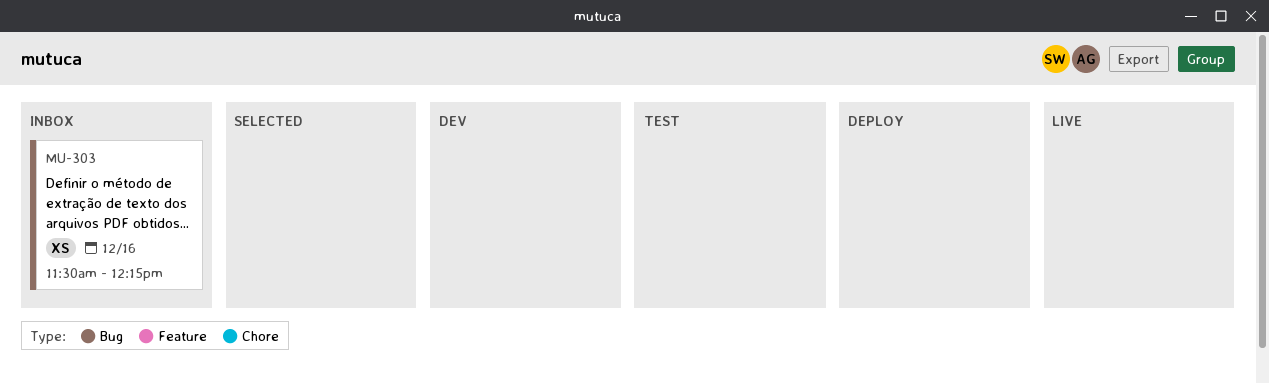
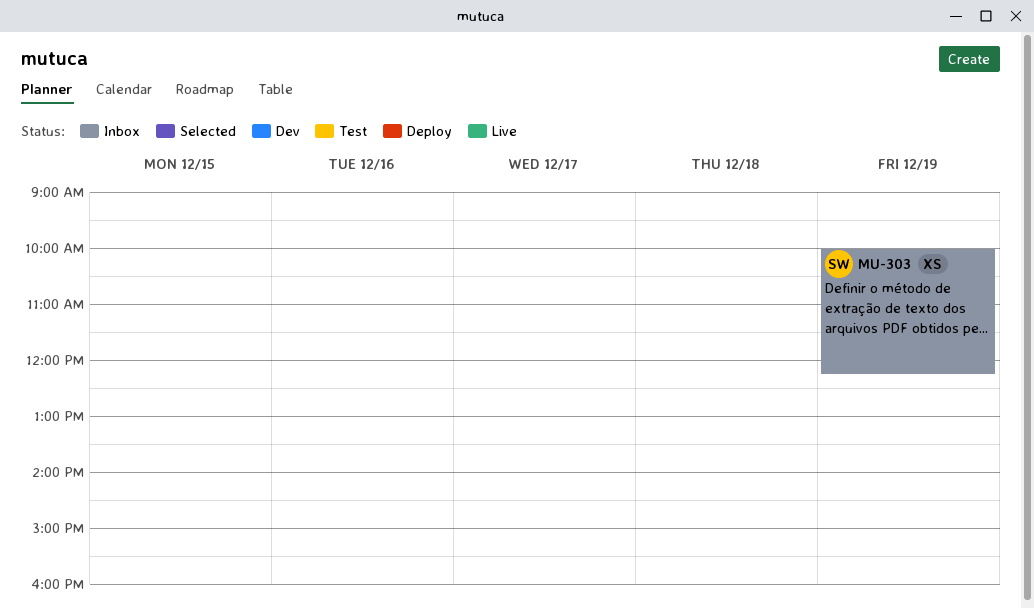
MU-303, day: Dec 16 -> Dec 19
MU-303, begins: 11:30 -> 10:00

